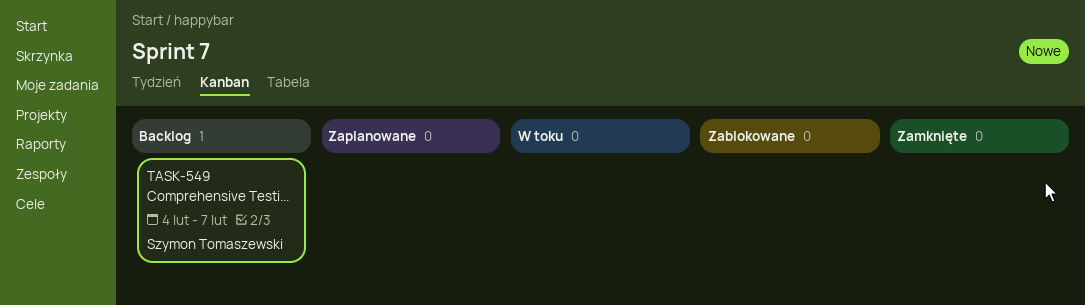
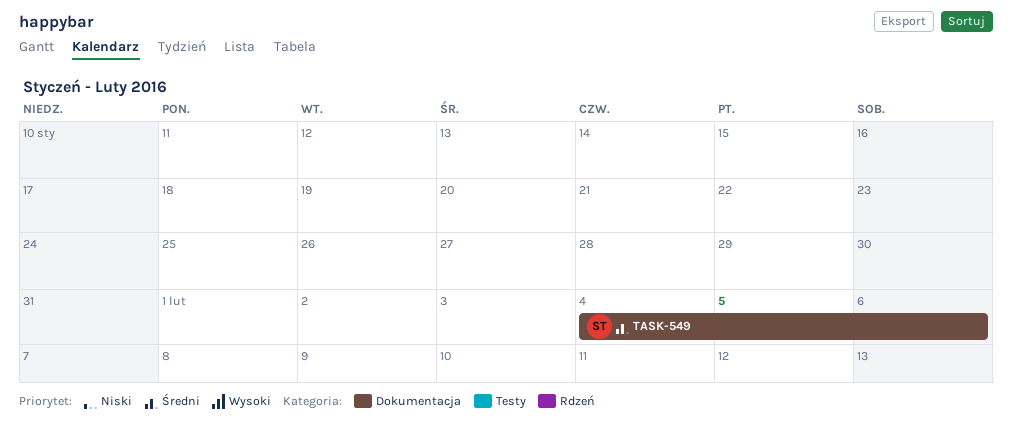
TASK-549, due: Feb 7 -> Feb 6

